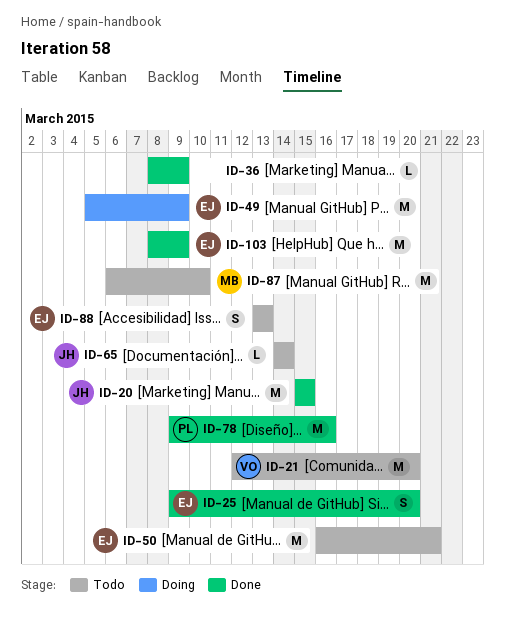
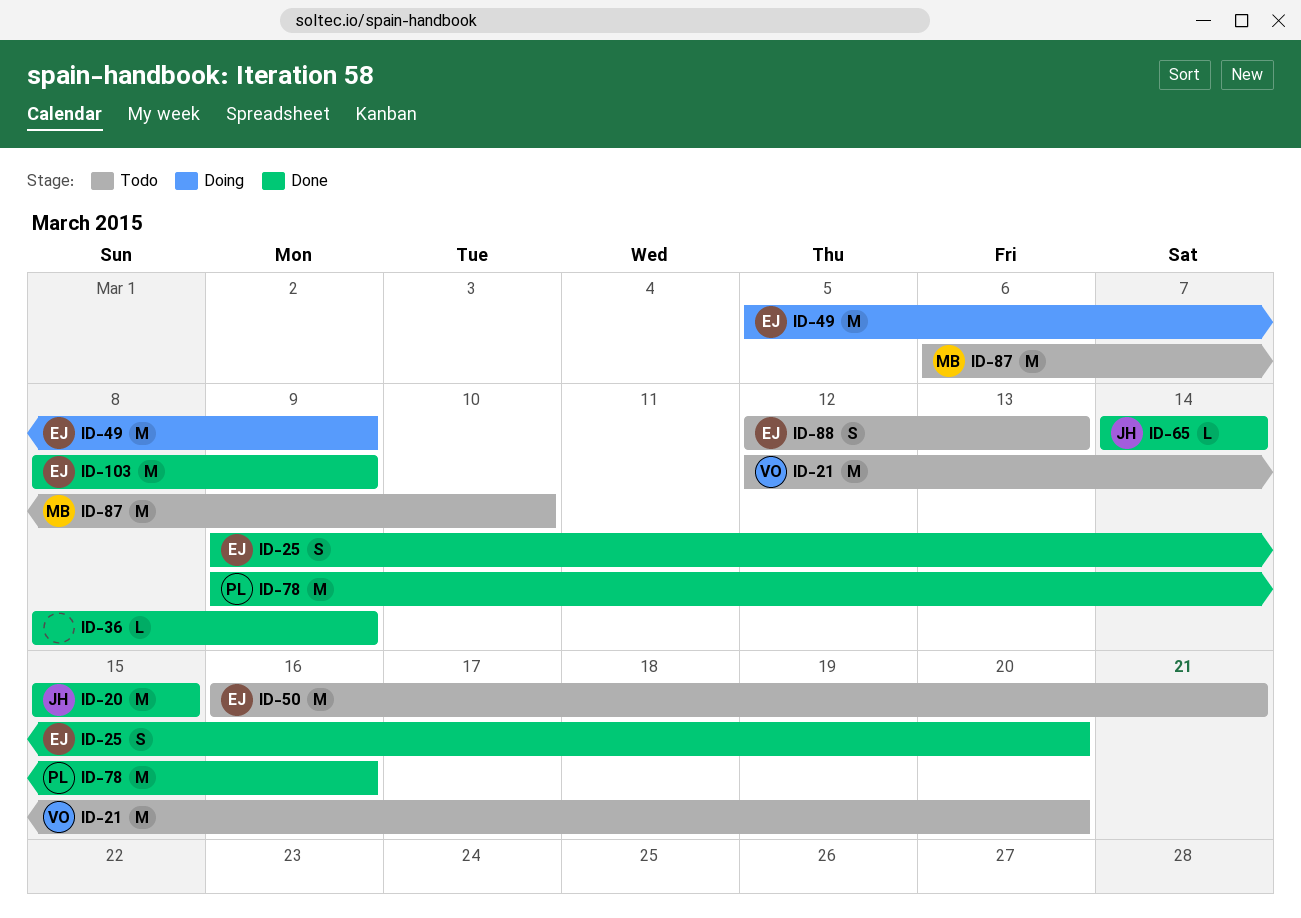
ID-65, status: Todo -> Done
ID-88, start: Mar 13 -> Mar 12

